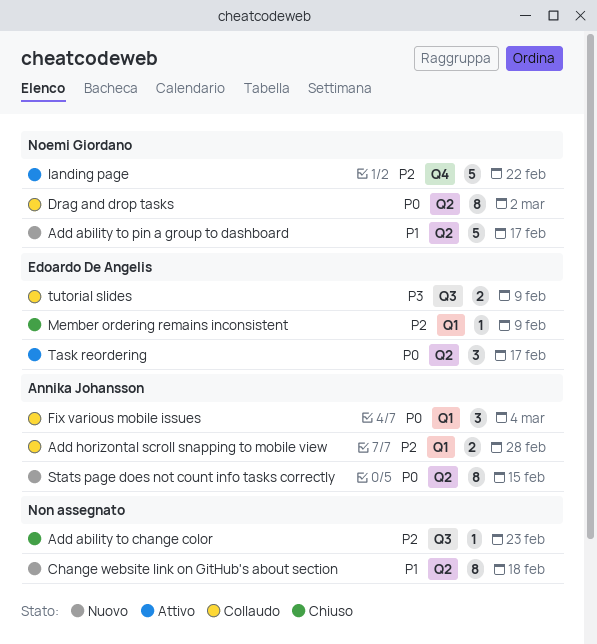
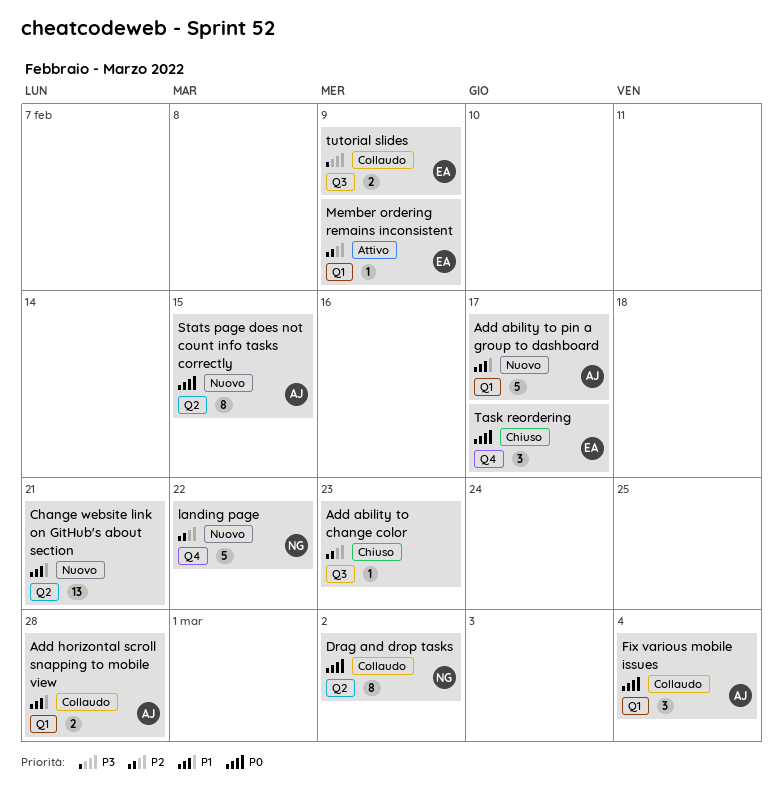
Add ability to pin a group to dashboard, owner: Noemi Giordano -> Annika Johansson
Add ability to pin a group to dashboard, label: Q2 -> Q1
Add horizontal scroll snapping to mobile view, priority: P2 -> P1
Change website link on GitHub's about section, estimate: 8 -> 13
Change website link on GitHub's about section, due: Feb 18 -> Feb 21
landing page, status: Attivo -> Nuovo
Member ordering remains inconsistent, status: Chiuso -> Attivo
Task reordering, status: Attivo -> Chiuso
Task reordering, label: Q2 -> Q4

